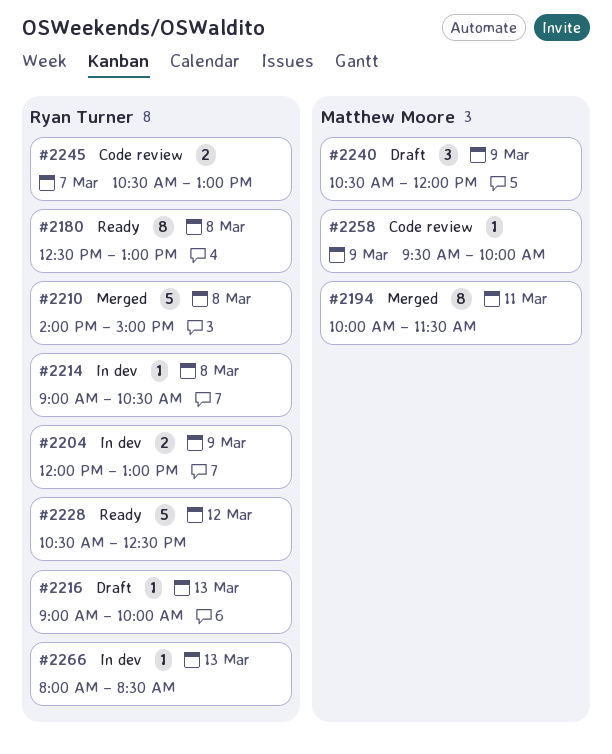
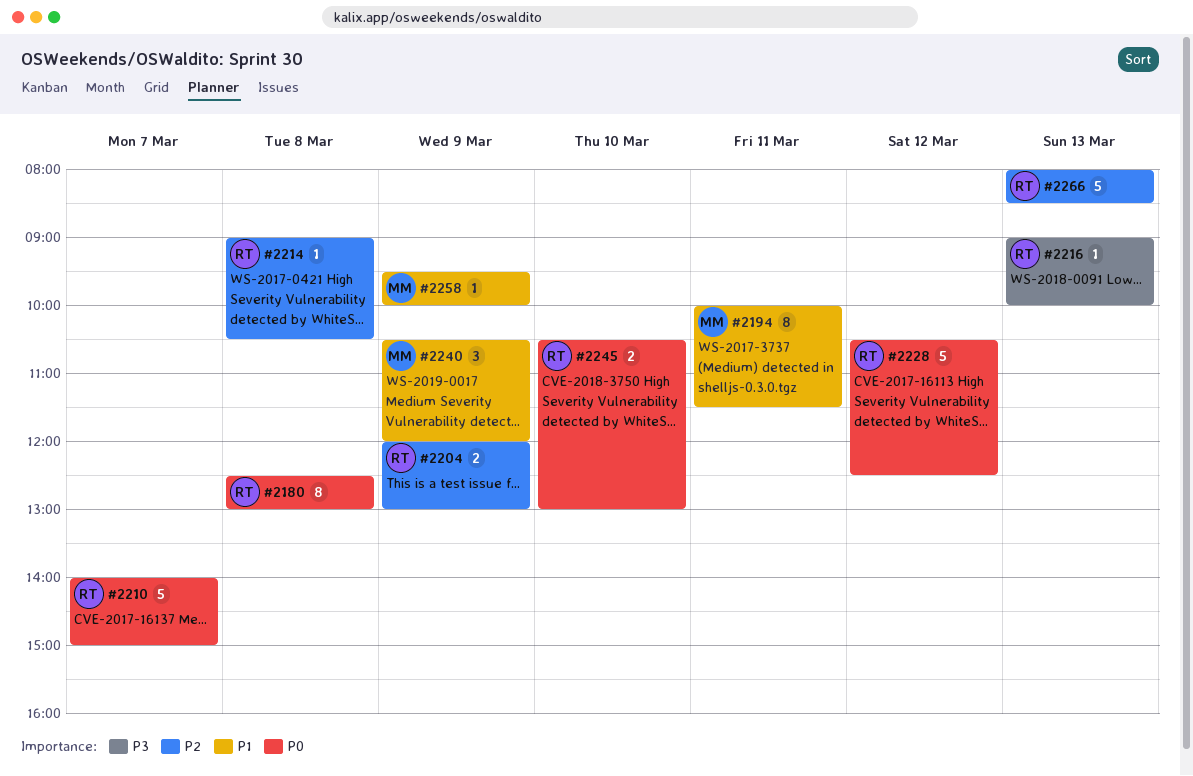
#2210, day: Mar 8 -> Mar 7
#2245, day: Mar 7 -> Mar 10
#2266, estimate: 1 -> 5

